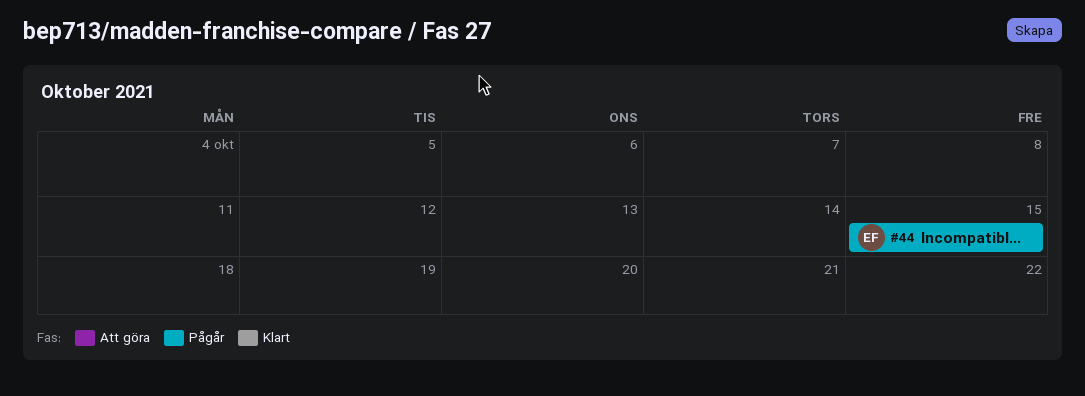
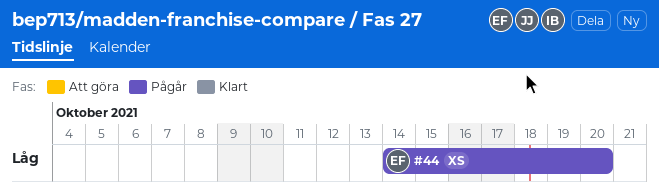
#44, start: Oct 15 -> Oct 14
#44, due: Oct 15 -> Oct 20

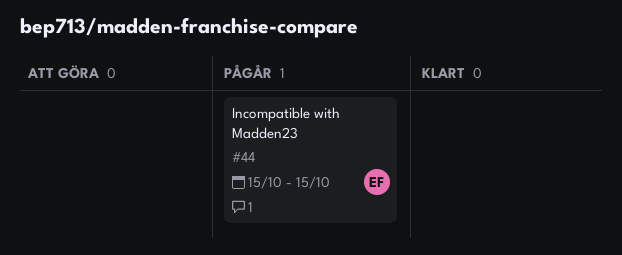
#44, start: Oct 14 -> Oct 15
#44, due: Oct 20 -> Oct 15

